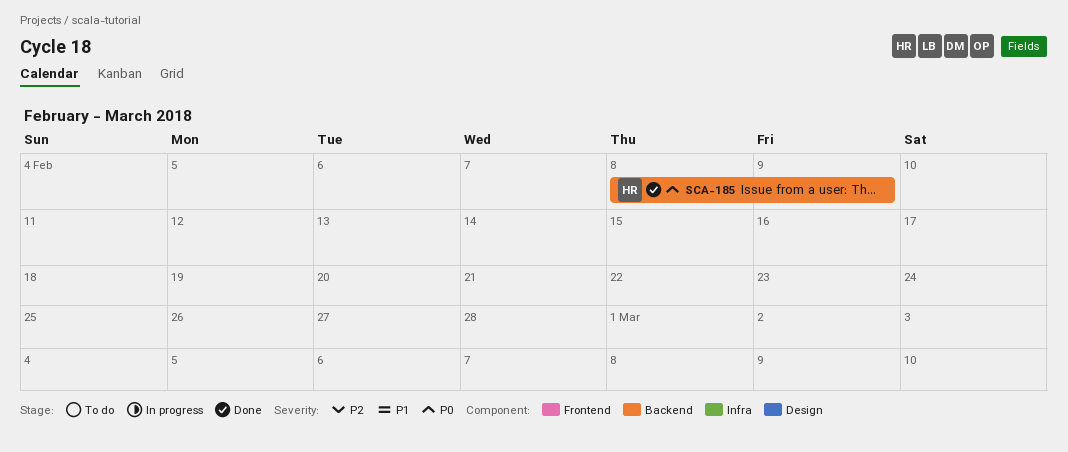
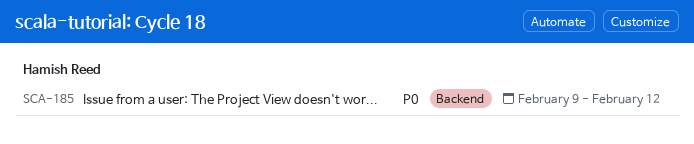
SCA-185, start: Feb 8 -> Feb 9
SCA-185, due: Feb 9 -> Feb 12

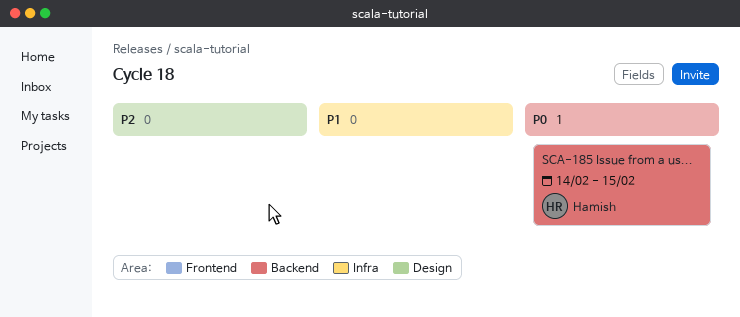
SCA-185, start: Feb 9 -> Feb 14
SCA-185, due: Feb 12 -> Feb 15

